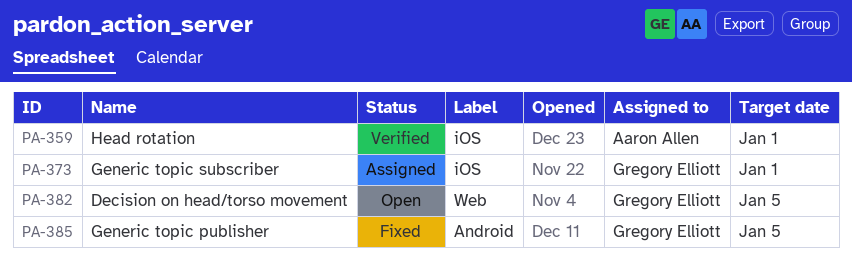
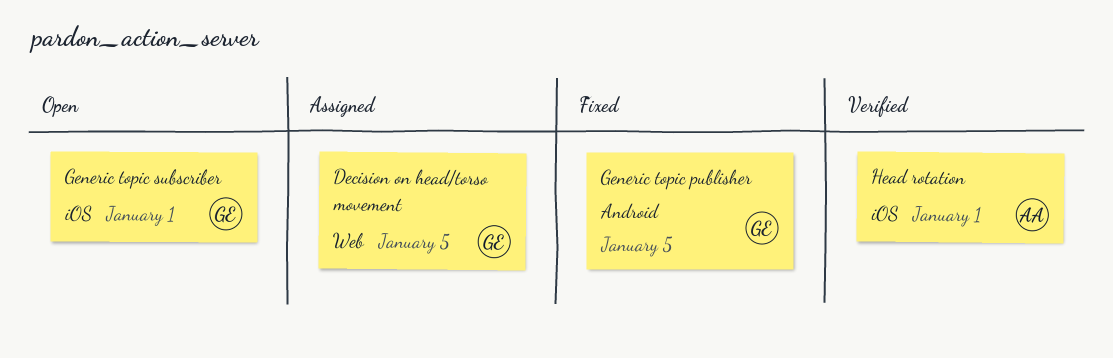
Decision on head/torso movement, status: Open -> Assigned
Generic topic subscriber, status: Assigned -> Open

